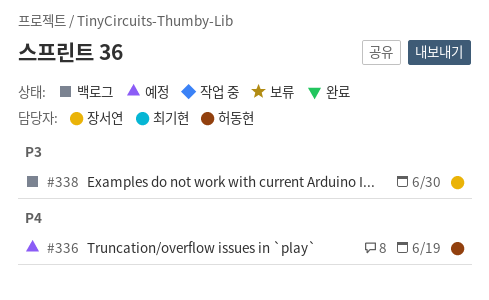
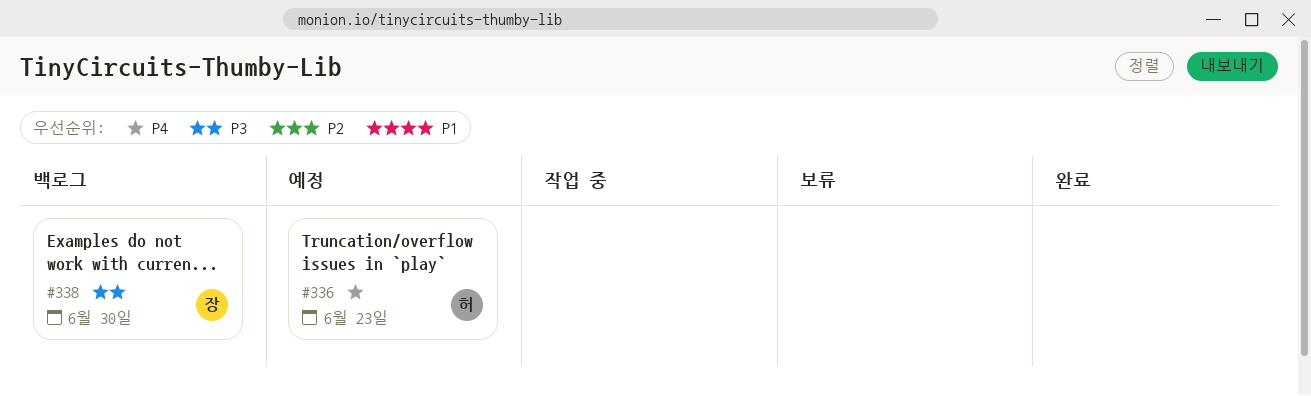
#336, due: Jun 19 -> Jun 23

